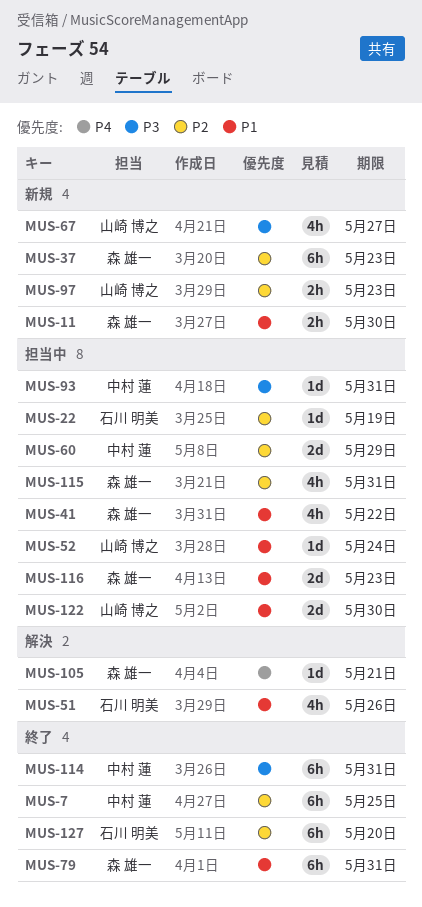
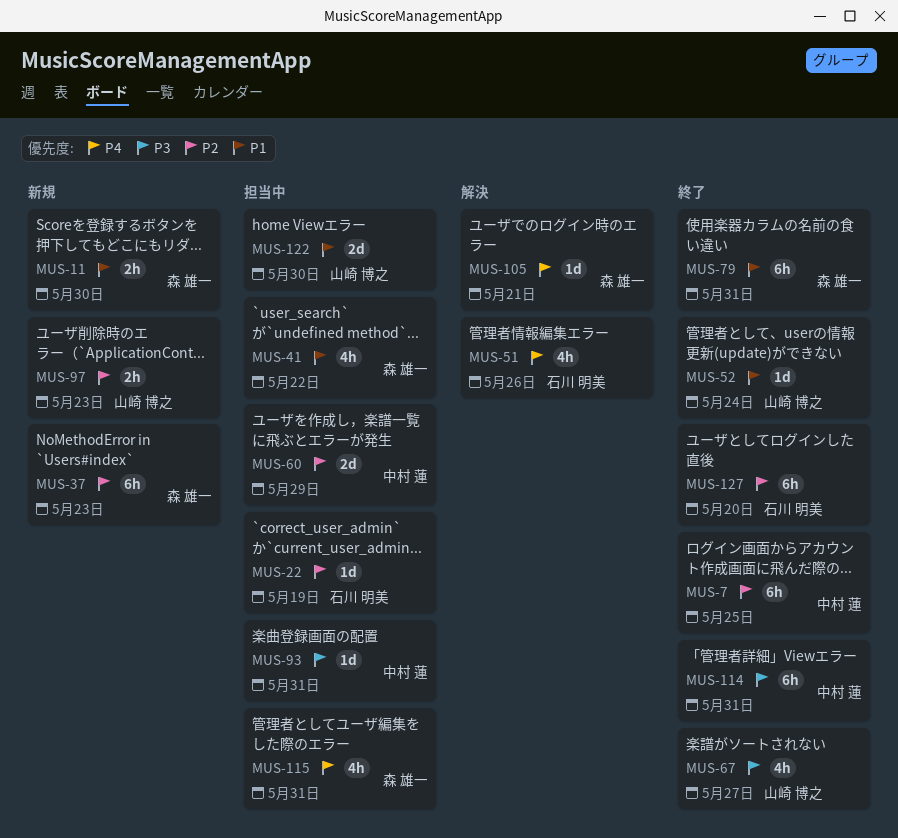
MUS-51, priority: P1 -> P4
MUS-52, status: 担当中 -> 終了
MUS-67, status: 新規 -> 終了
MUS-115, priority: P2 -> P4
MUS-116: present -> none

